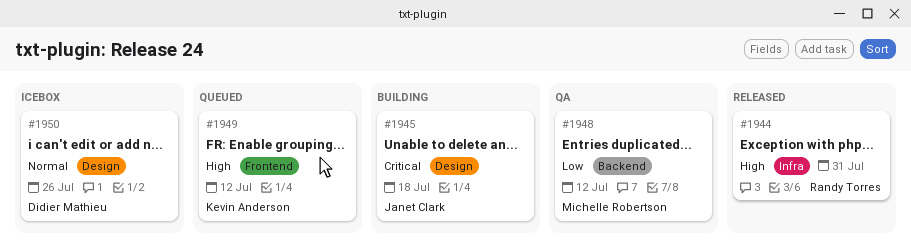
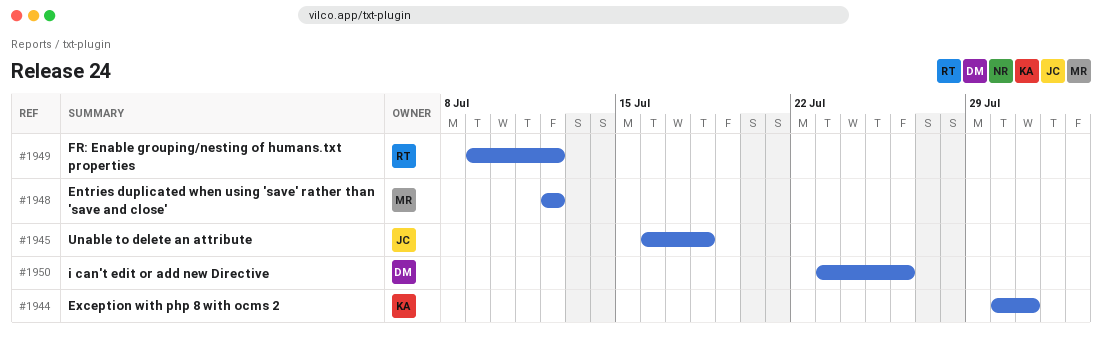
#1944, owner: Randy Torres -> Kevin Anderson
#1949, owner: Kevin Anderson -> Randy Torres

